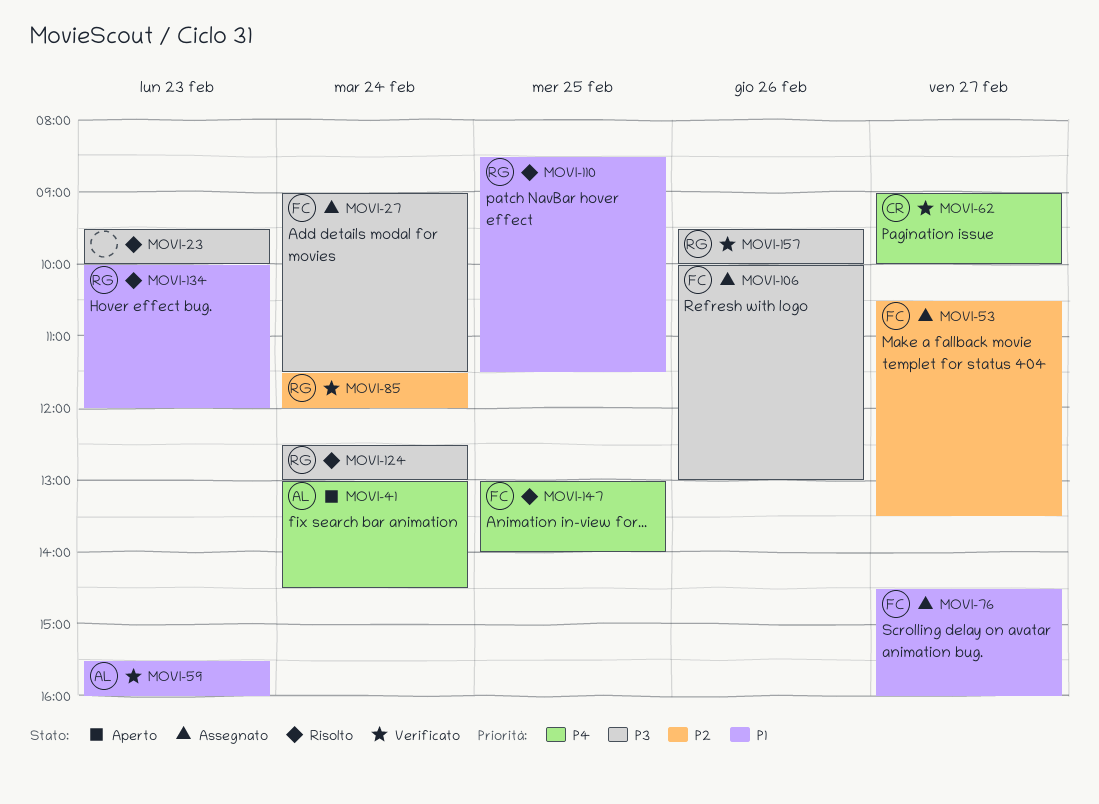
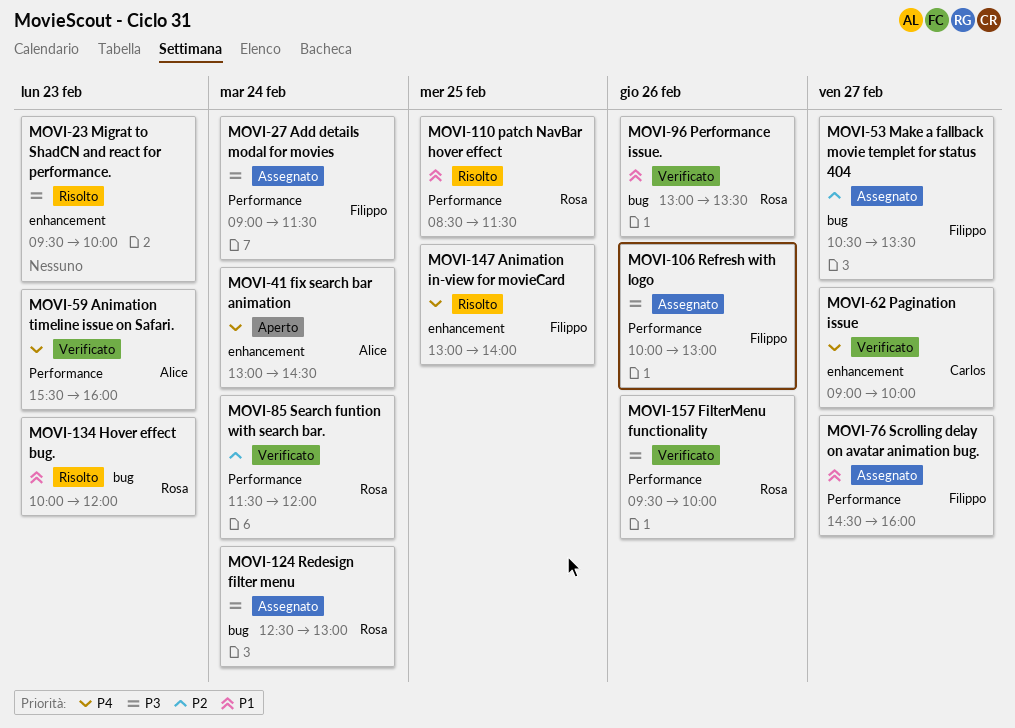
MOVI-59, priority: P1 -> P4
MOVI-96: none -> present
MOVI-124, status: Risolto -> Assegnato

